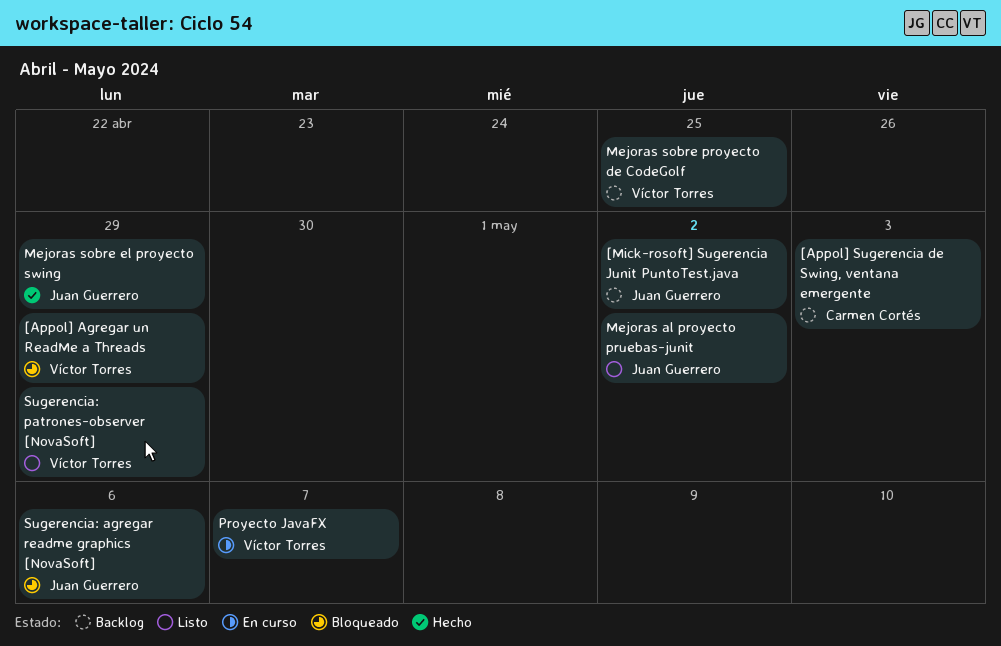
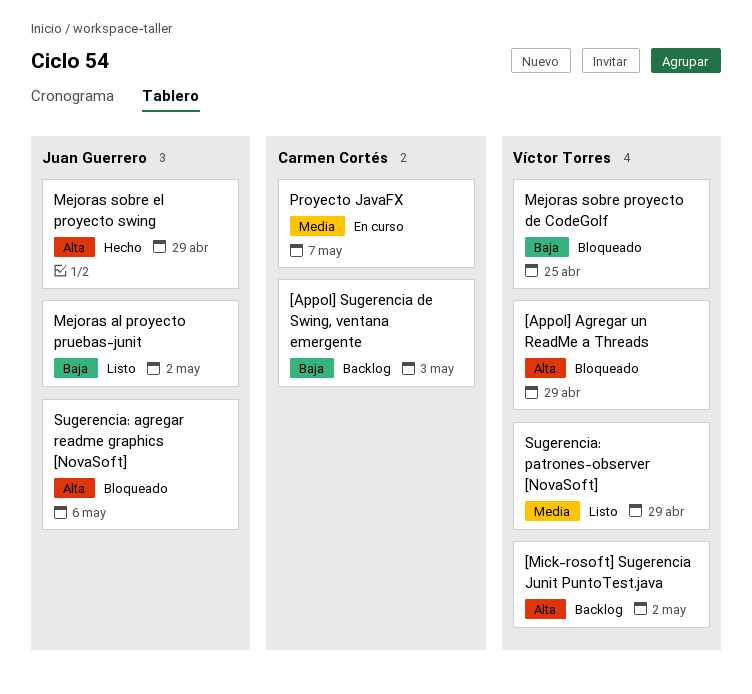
[Mick-rosoft] Sugerencia Junit PuntoTest.java, owner: Juan Guerrero -> Víctor Torres
Mejoras sobre proyecto de CodeGolf, status: Backlog -> Bloqueado
Proyecto JavaFX, owner: Víctor Torres -> Carmen Cortés

